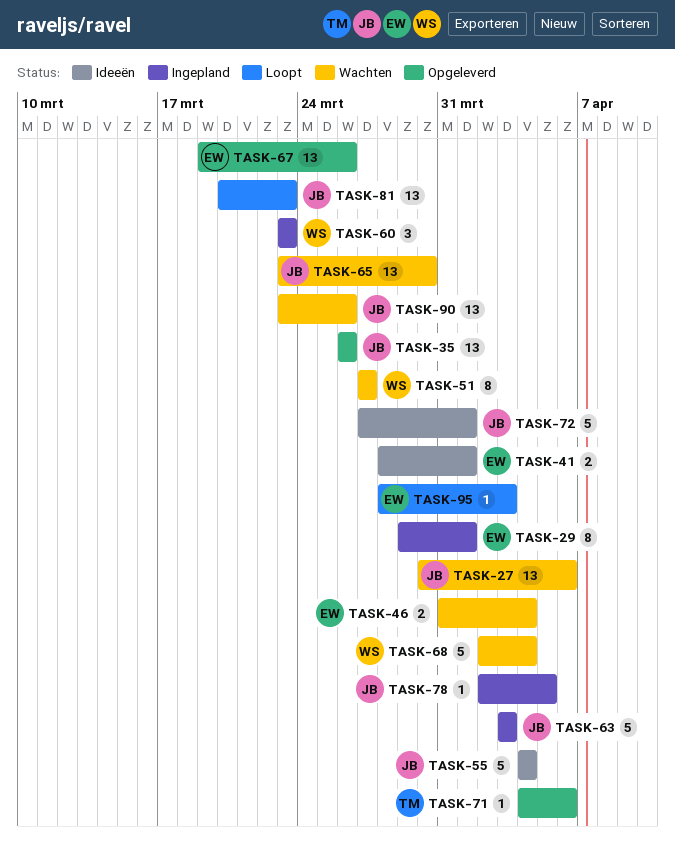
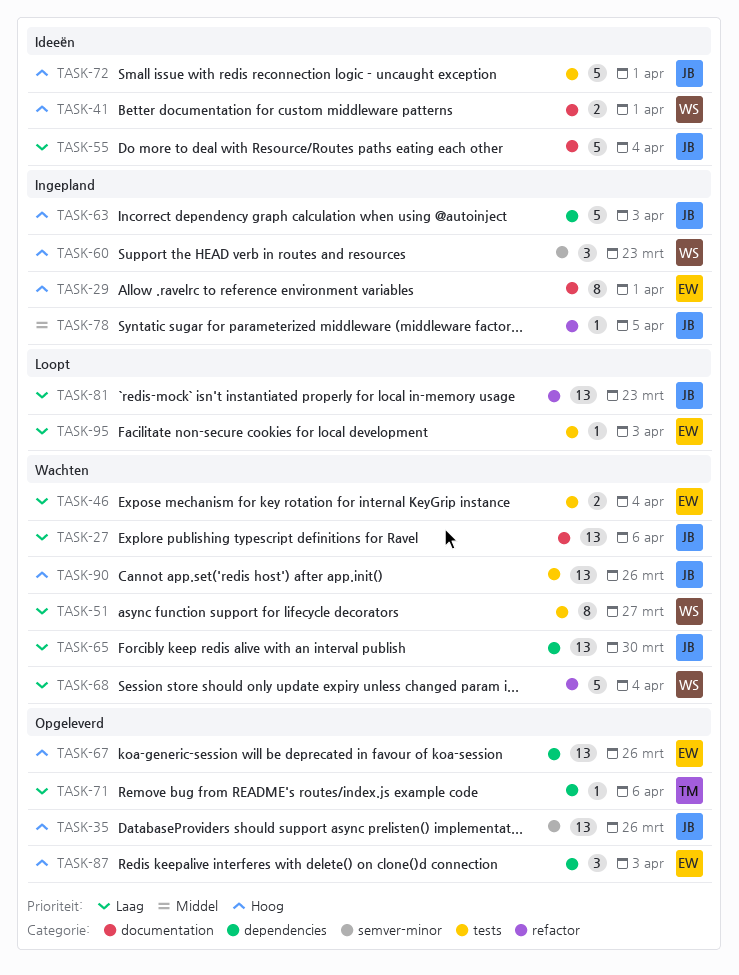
TASK-41, owner: EW -> WS
TASK-87: none -> present

